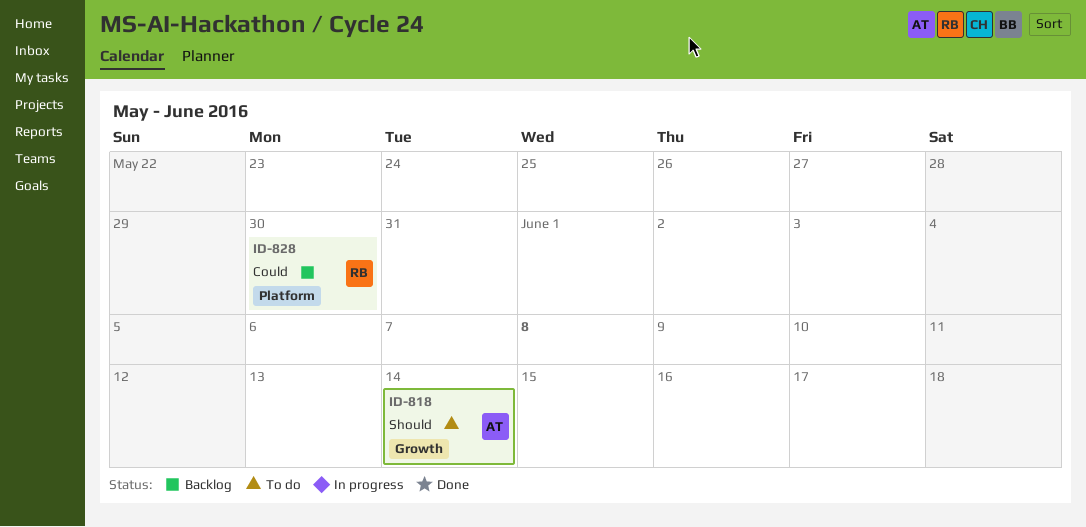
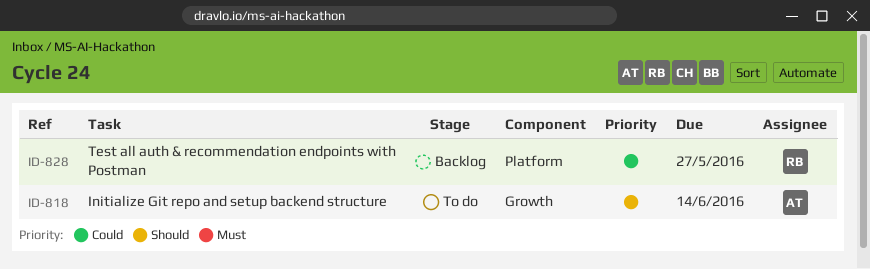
ID-828, due: May 30 -> May 27

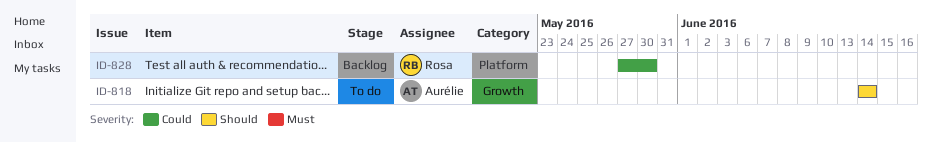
ID-828, due: May 27 -> May 30

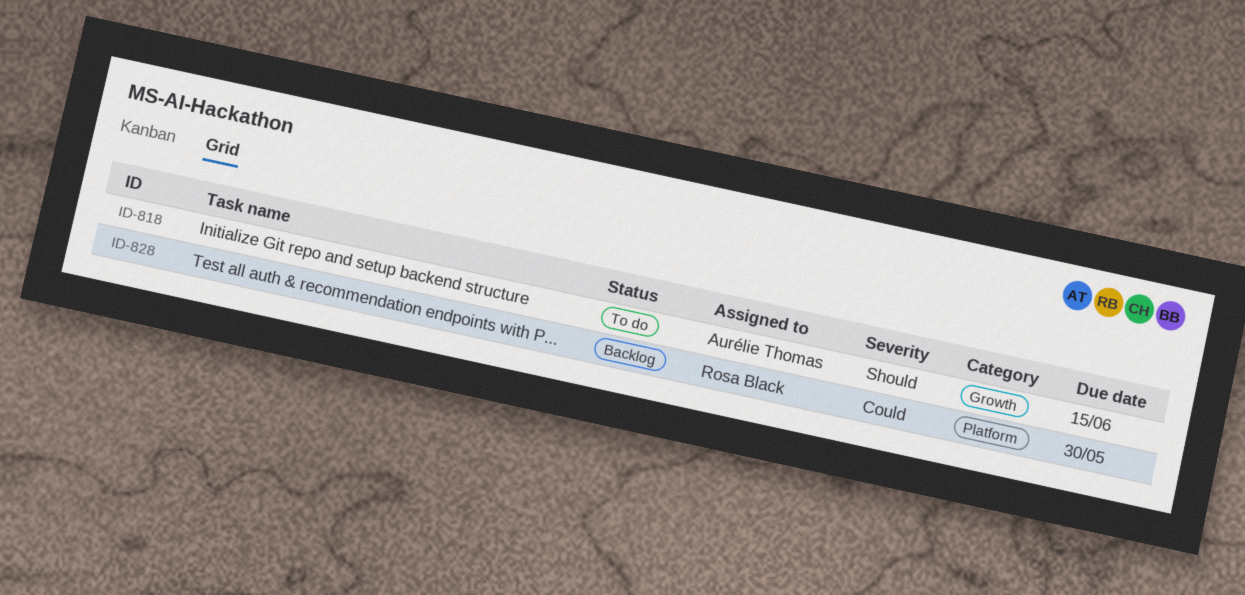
ID-818, due: Jun 14 -> Jun 15

